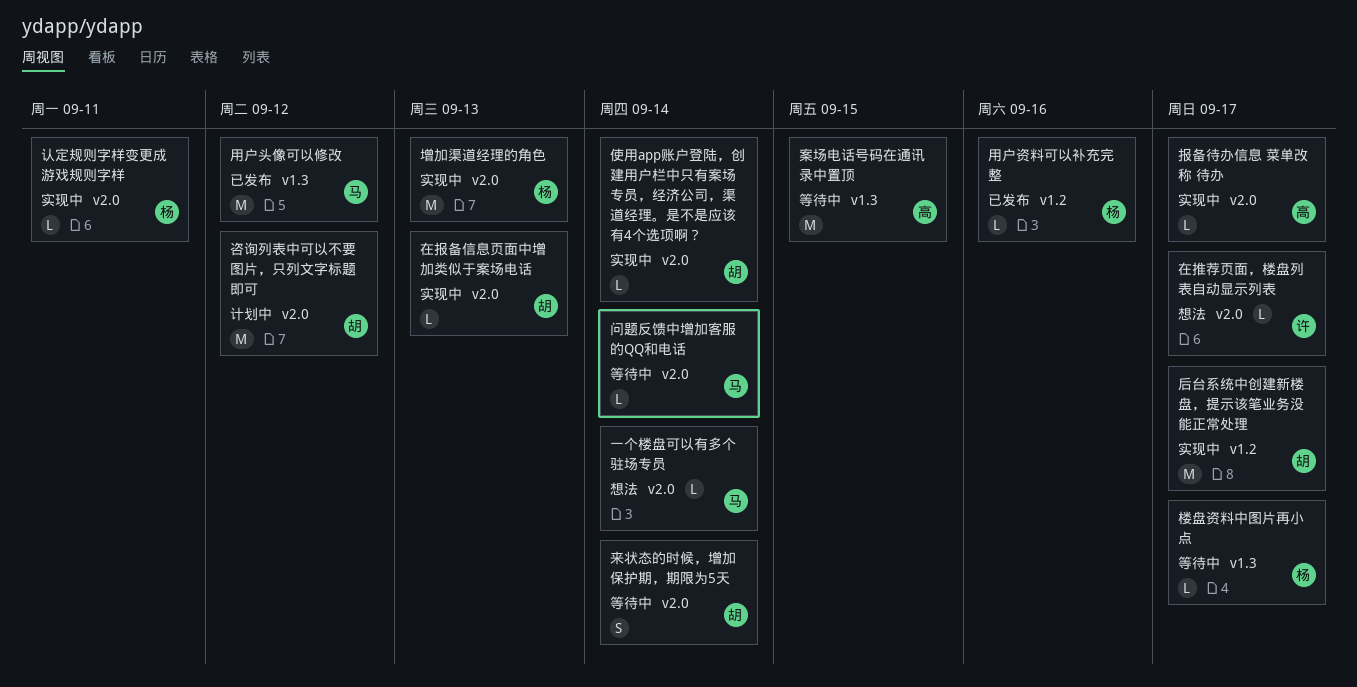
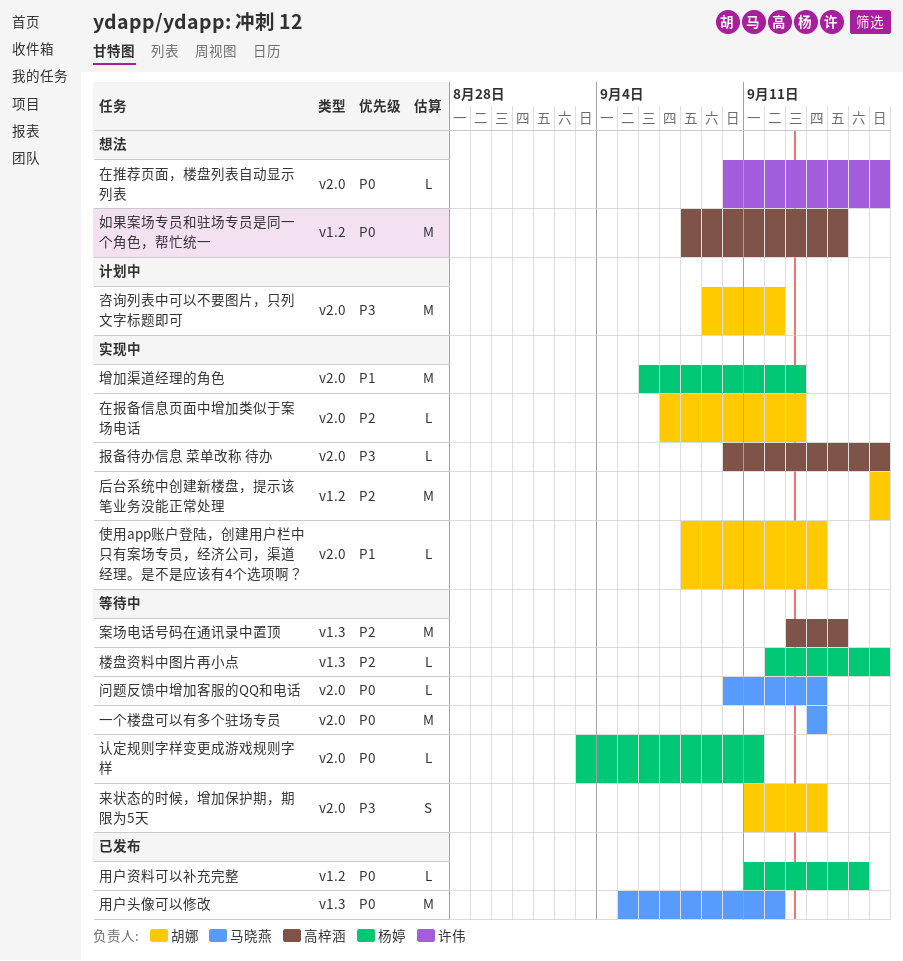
一个楼盘可以有多个驻场专员, status: 想法 -> 等待中
一个楼盘可以有多个驻场专员, estimate: L -> M
如果案场专员和驻场专员是同一个角色，帮忙统一: none -> present
认定规则字样变更成游戏规则字样, status: 实现中 -> 等待中

